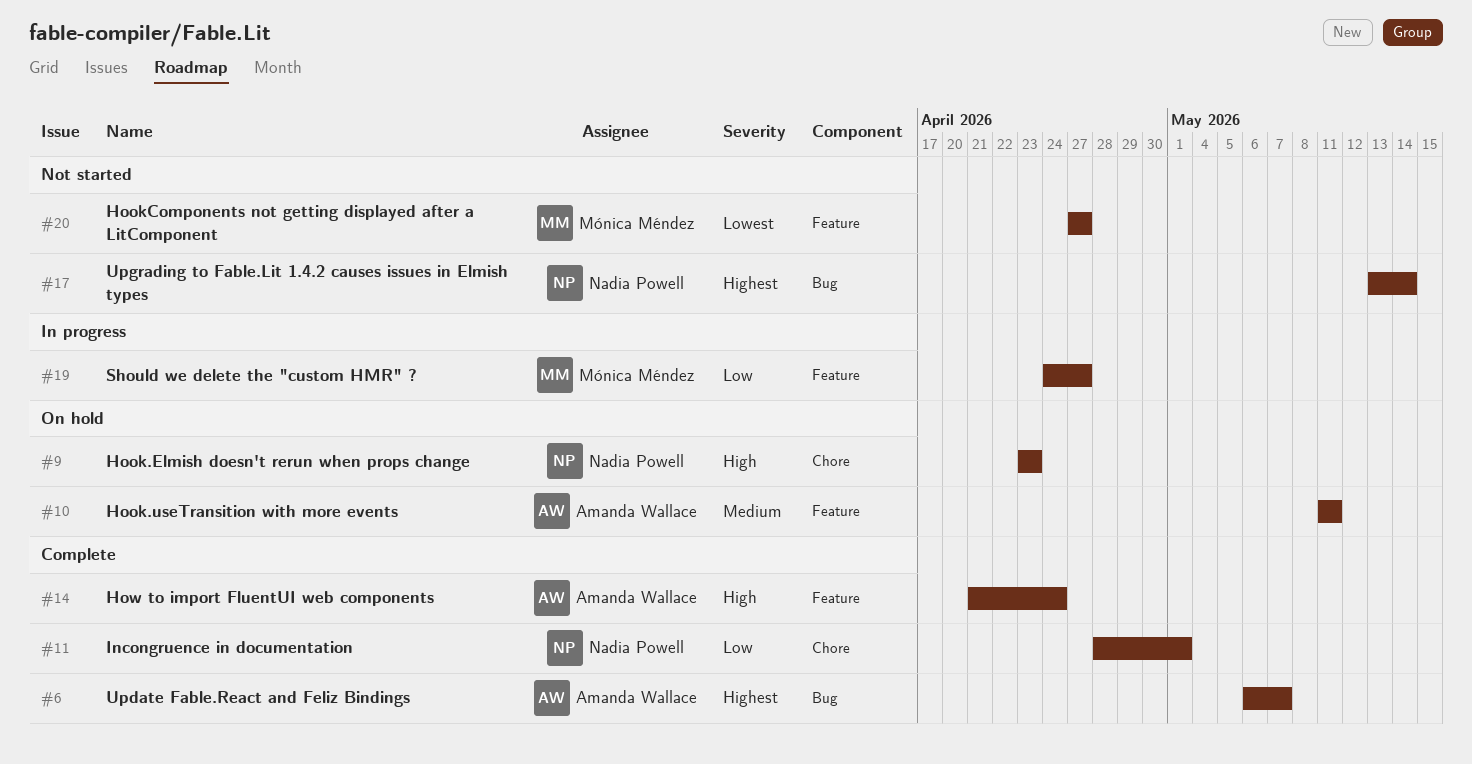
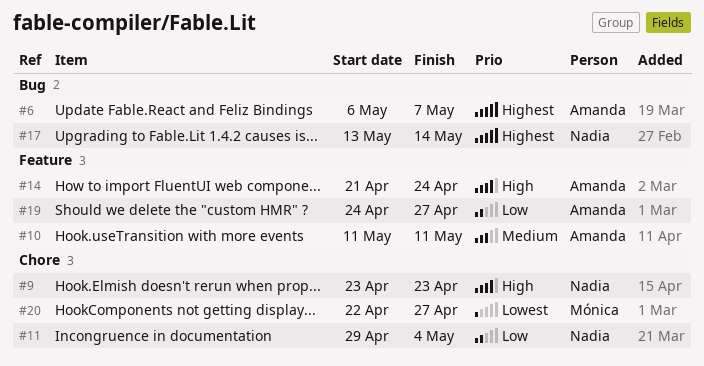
#11, start: Apr 28 -> Apr 29
#11, due: May 1 -> May 4
#19, owner: Mónica Méndez -> Amanda Wallace
#20, label: Feature -> Chore
#20, start: Apr 27 -> Apr 22

